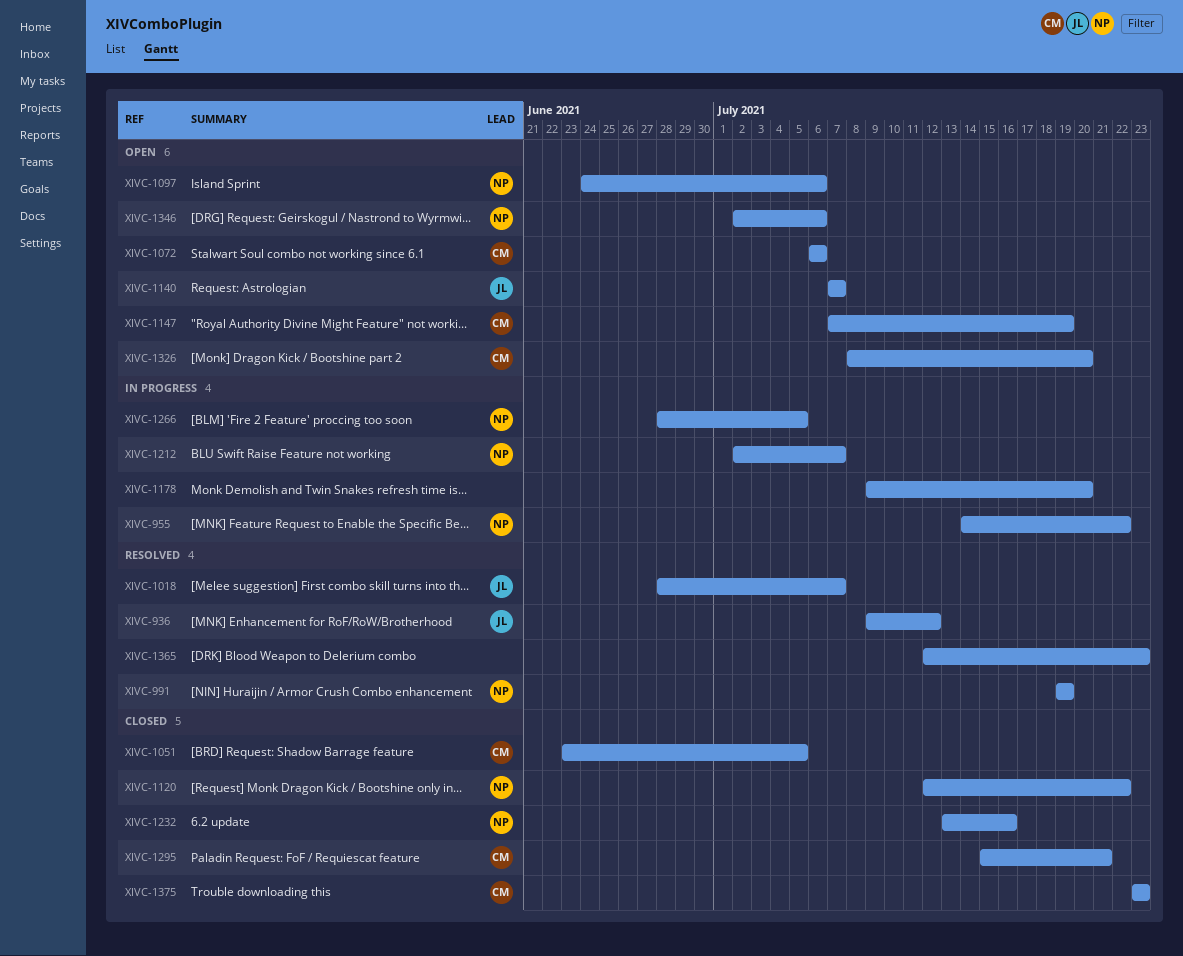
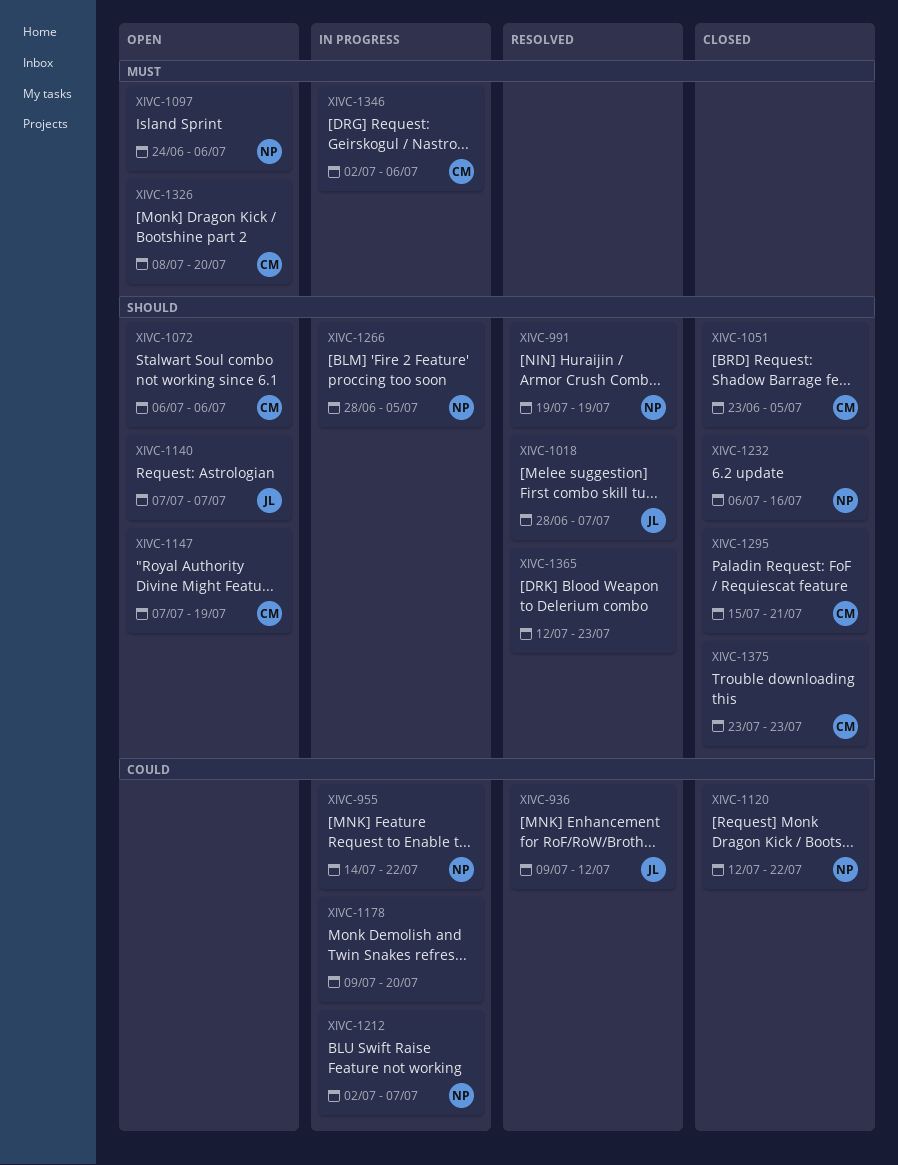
XIVC-1232, start: Jul 13 -> Jul 6
XIVC-1346, status: Open -> In progress
XIVC-1346, owner: NP -> CM

